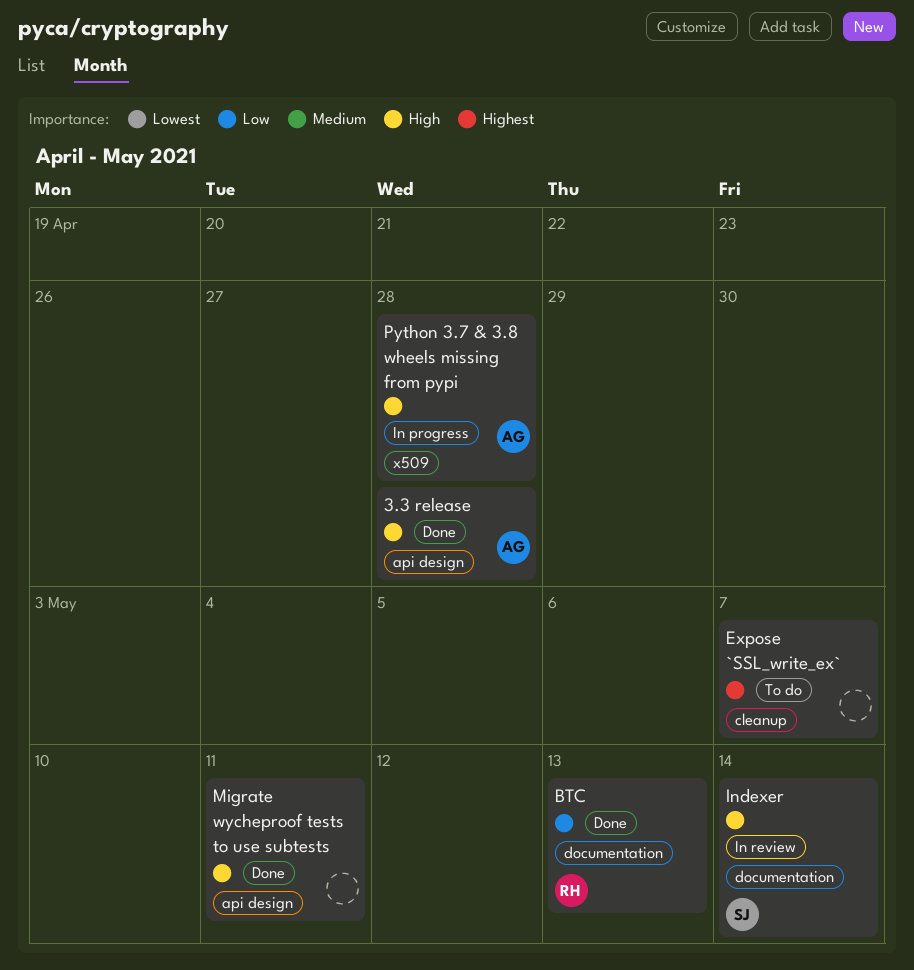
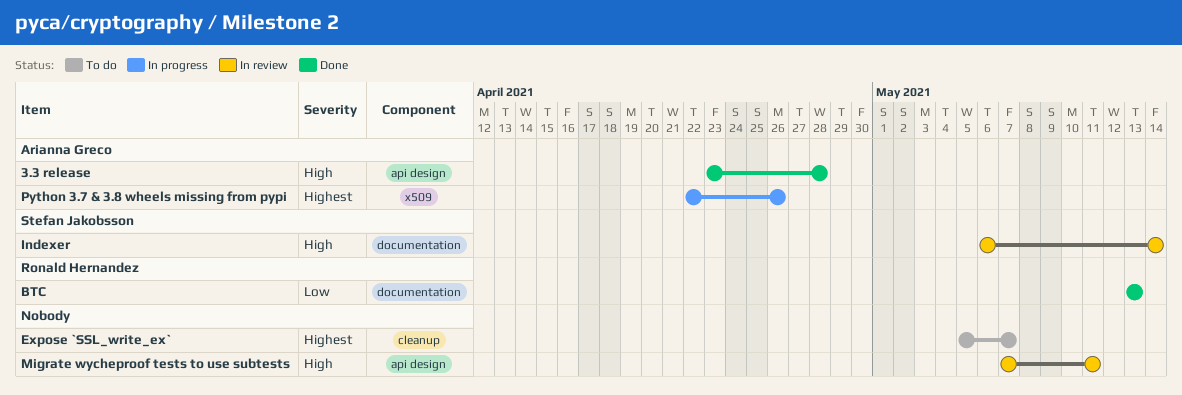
Migrate wycheproof tests to use subtests, status: Done -> In review
Python 3.7 & 3.8 wheels missing from pypi, priority: High -> Highest
Python 3.7 & 3.8 wheels missing from pypi, due: Apr 28 -> Apr 26

